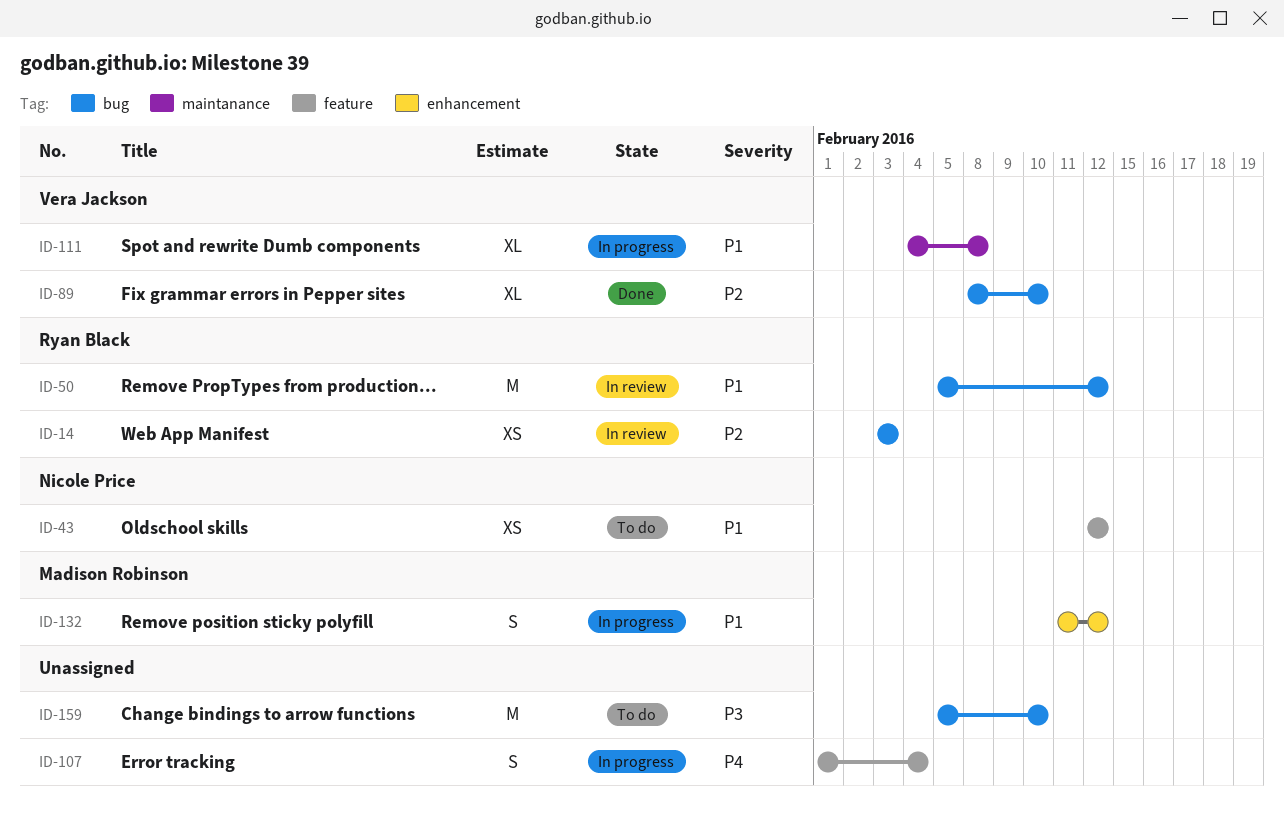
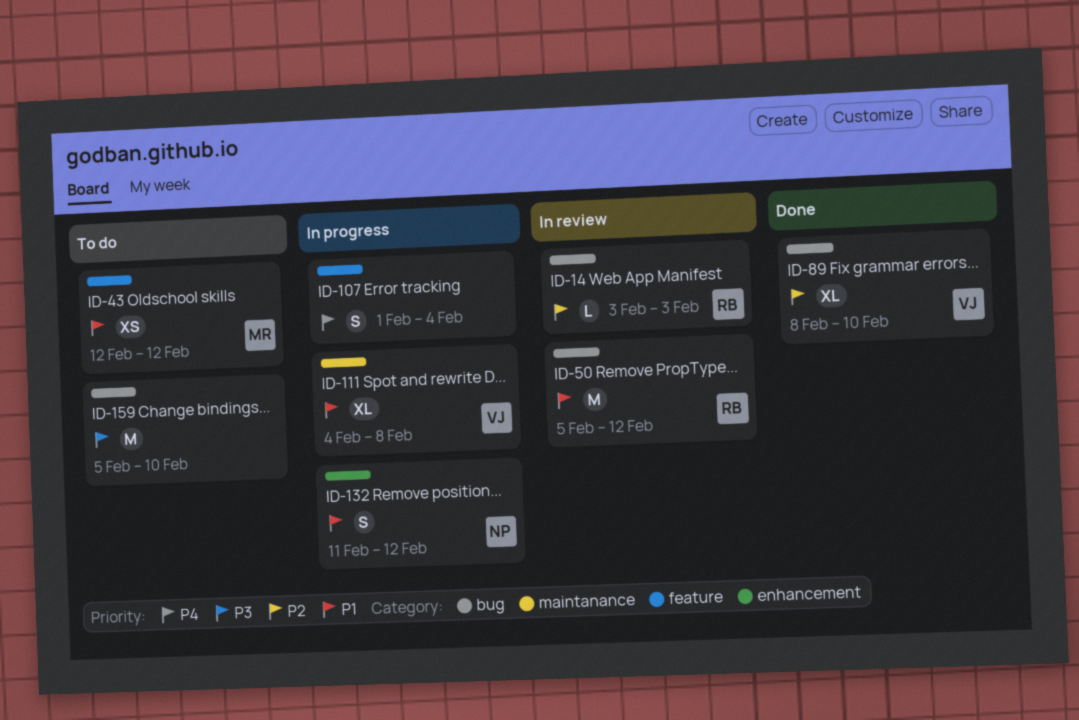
ID-14, estimate: XS -> L
ID-43, owner: Nicole Price -> Madison Robinson
ID-132, owner: Madison Robinson -> Nicole Price

